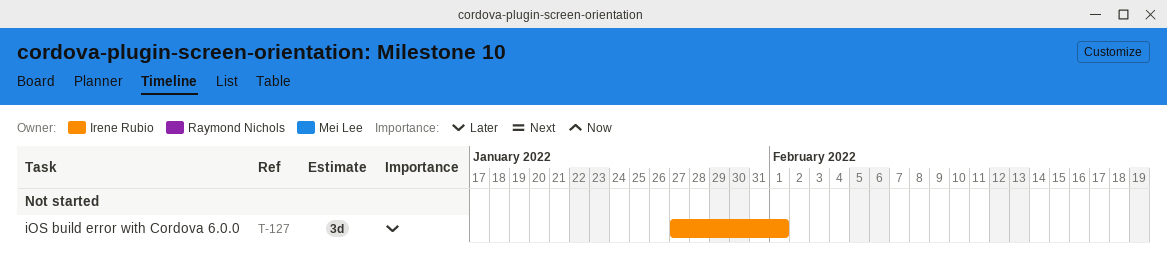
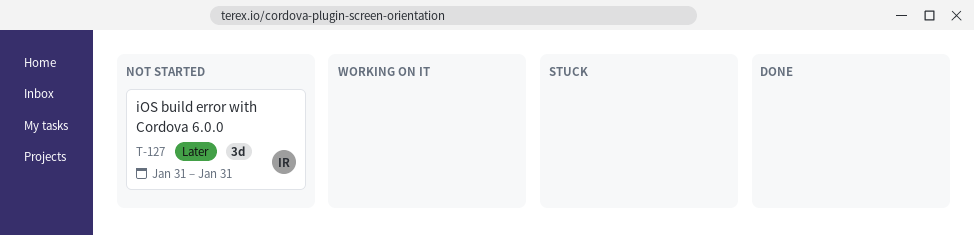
T-127, start: Jan 27 -> Jan 31
T-127, due: Feb 1 -> Jan 31

